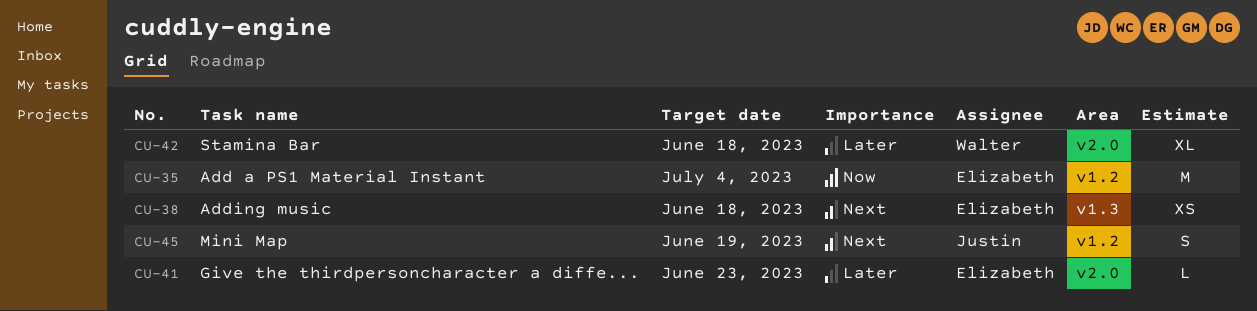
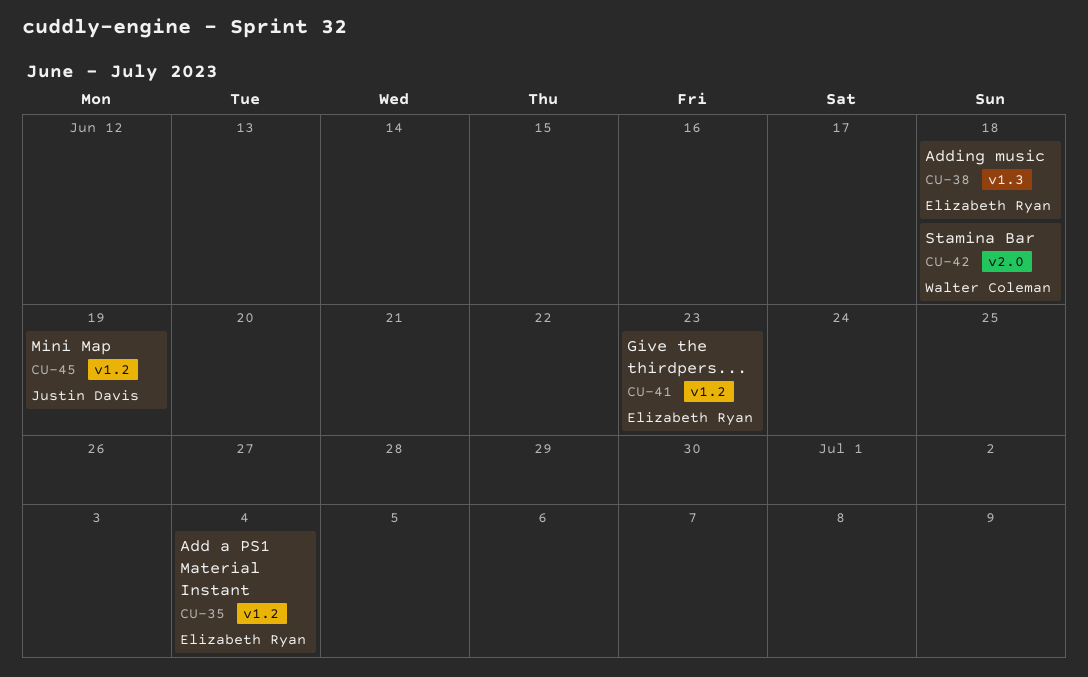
CU-41, label: v2.0 -> v1.2

